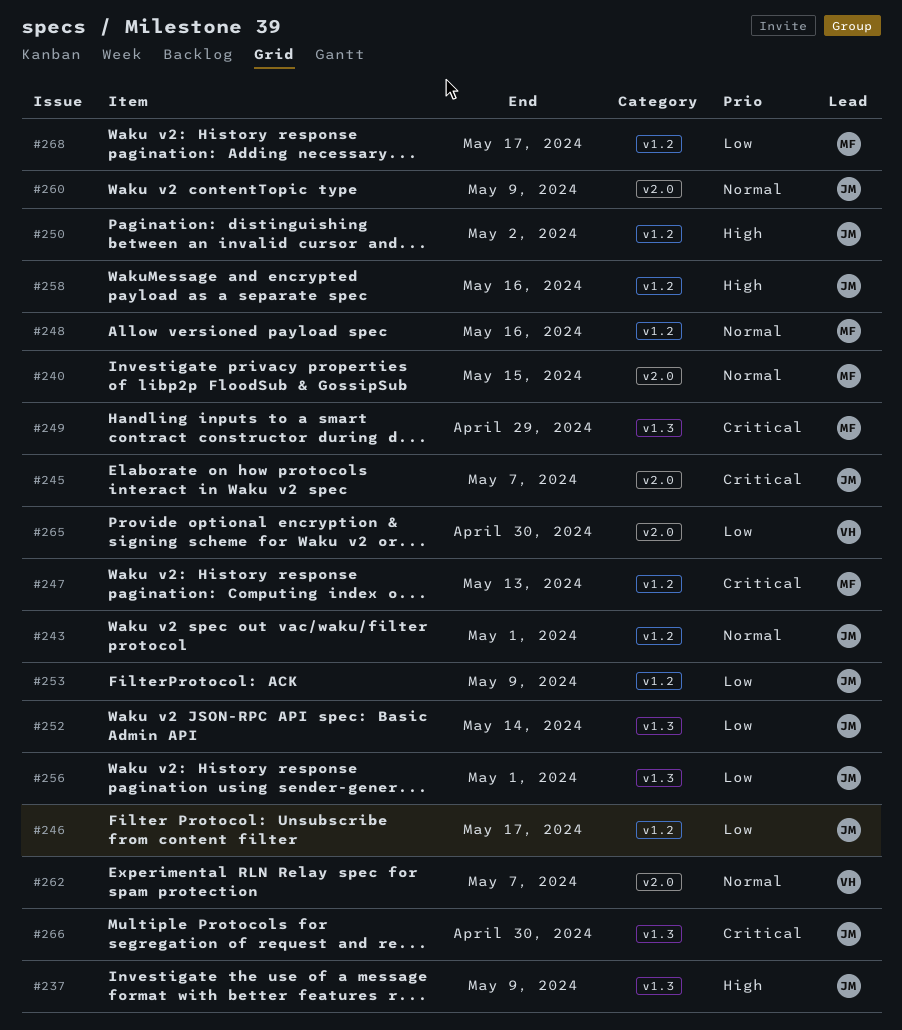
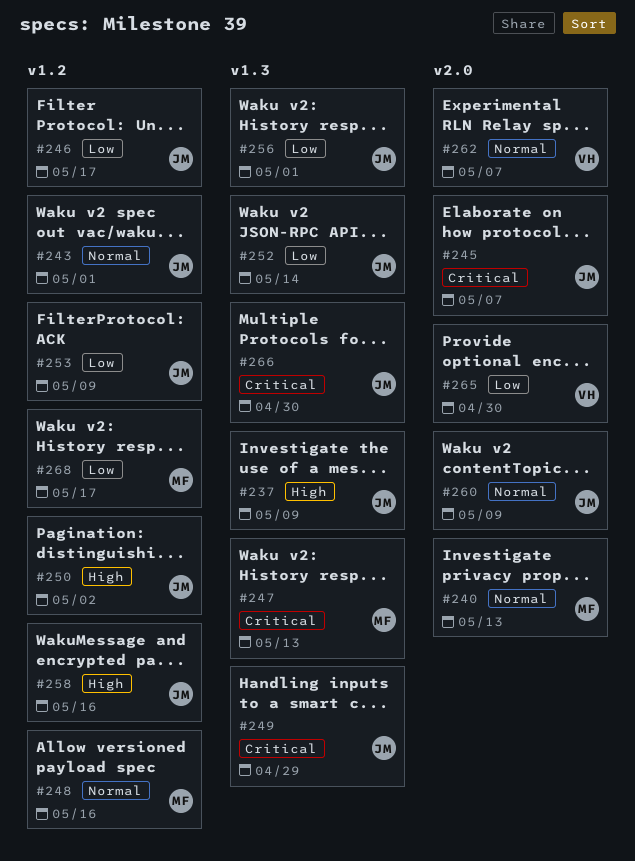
#240, due: May 15 -> May 13
#247, label: v1.2 -> v1.3
#249, owner: MF -> JM

